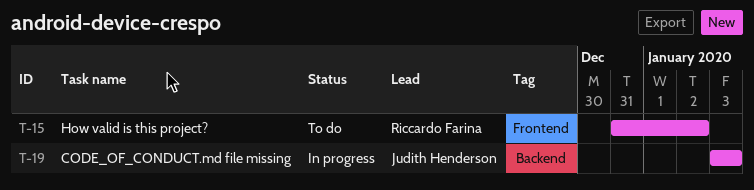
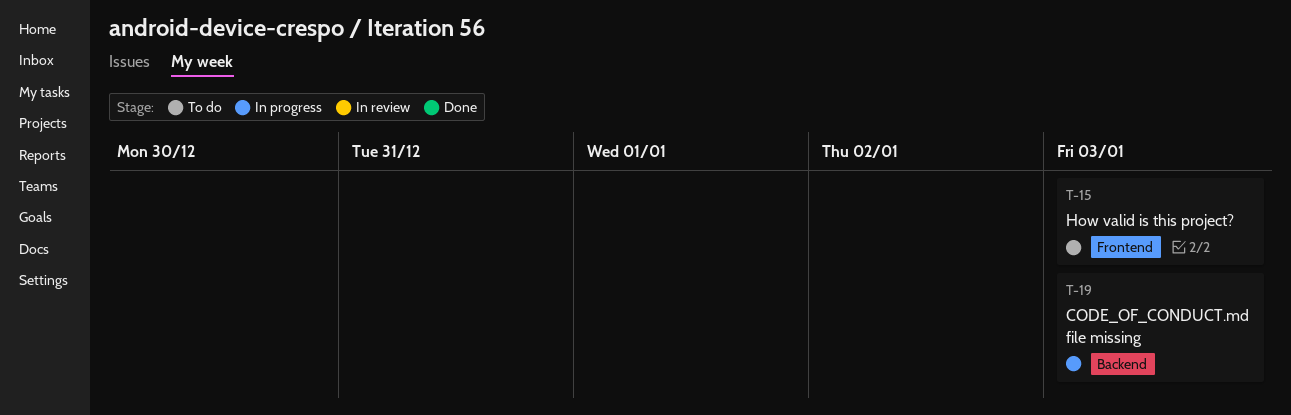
T-15, due: Jan 2 -> Jan 3

